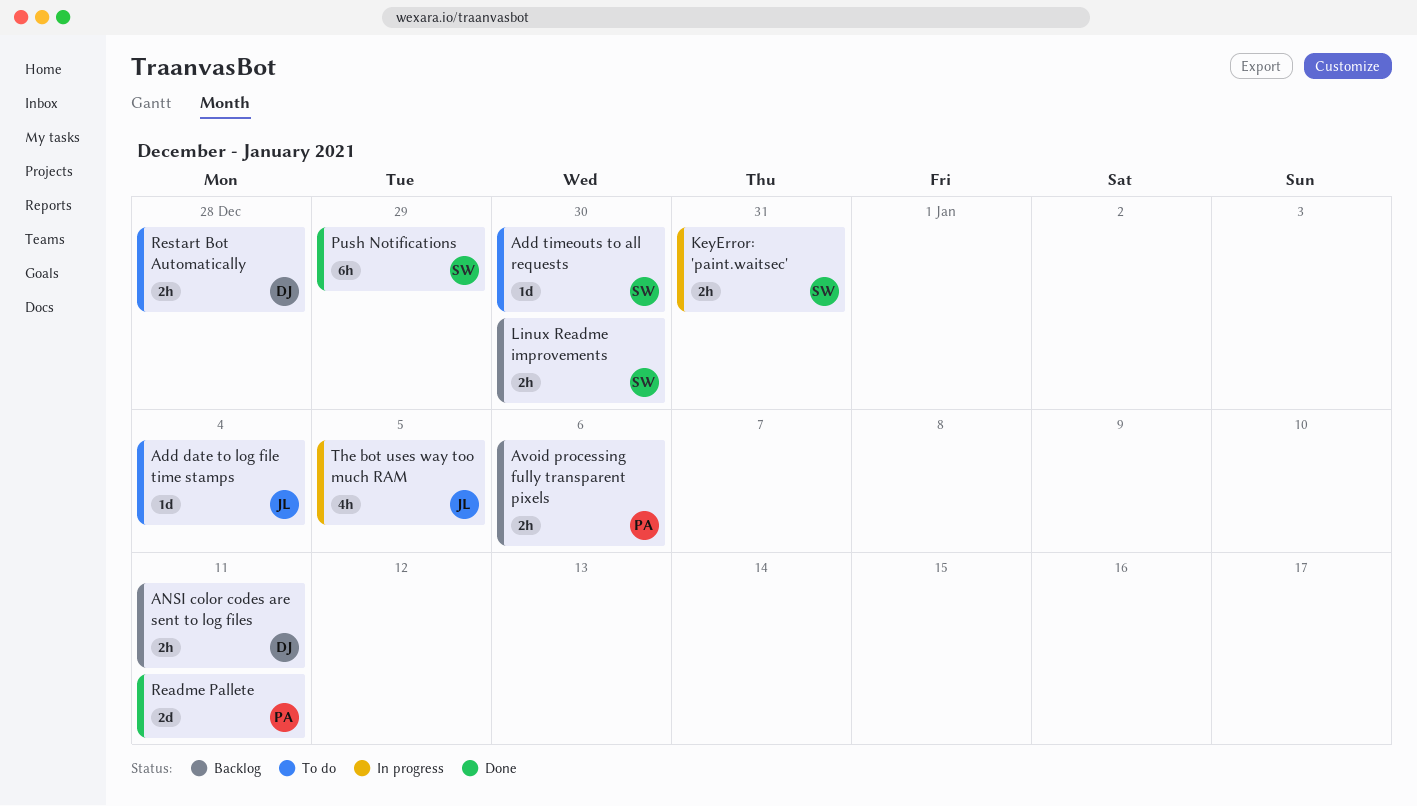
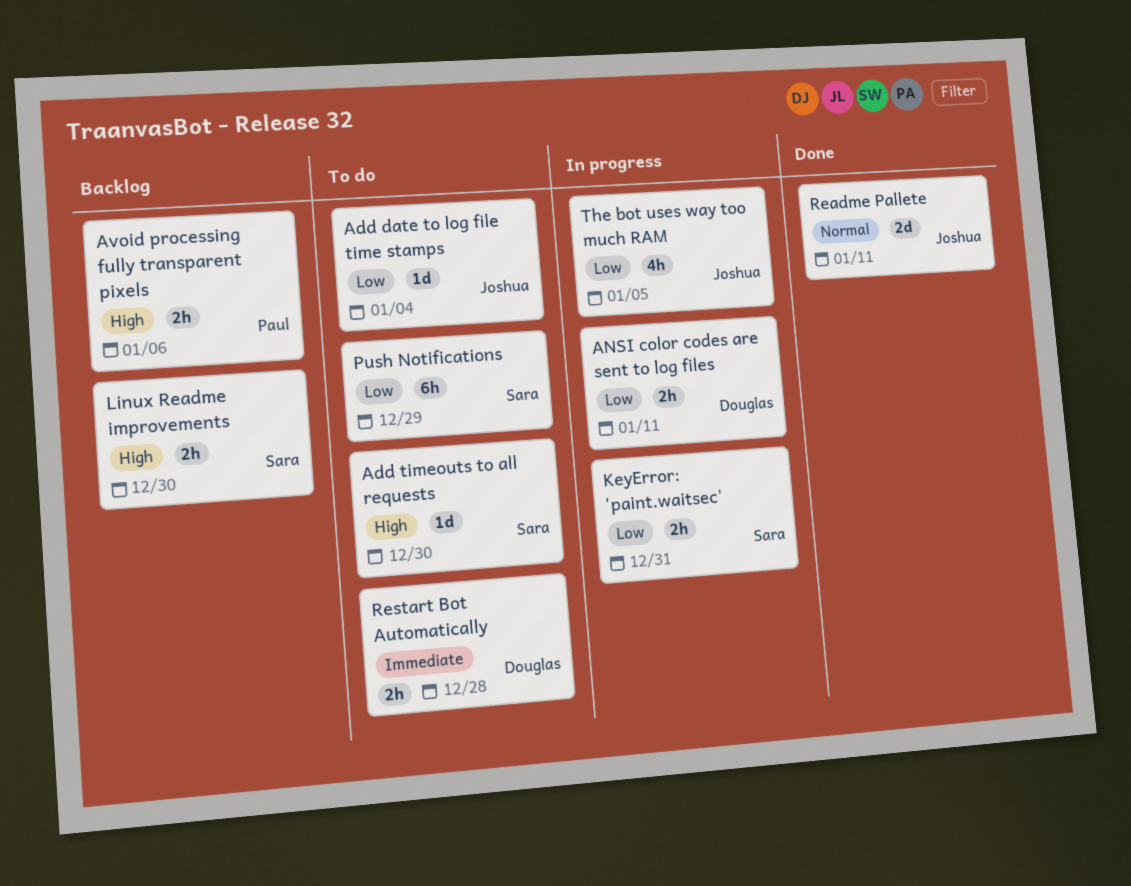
ANSI color codes are sent to log files, status: Backlog -> In progress
Push Notifications, status: Done -> To do
Readme Pallete, owner: Paul -> Joshua

